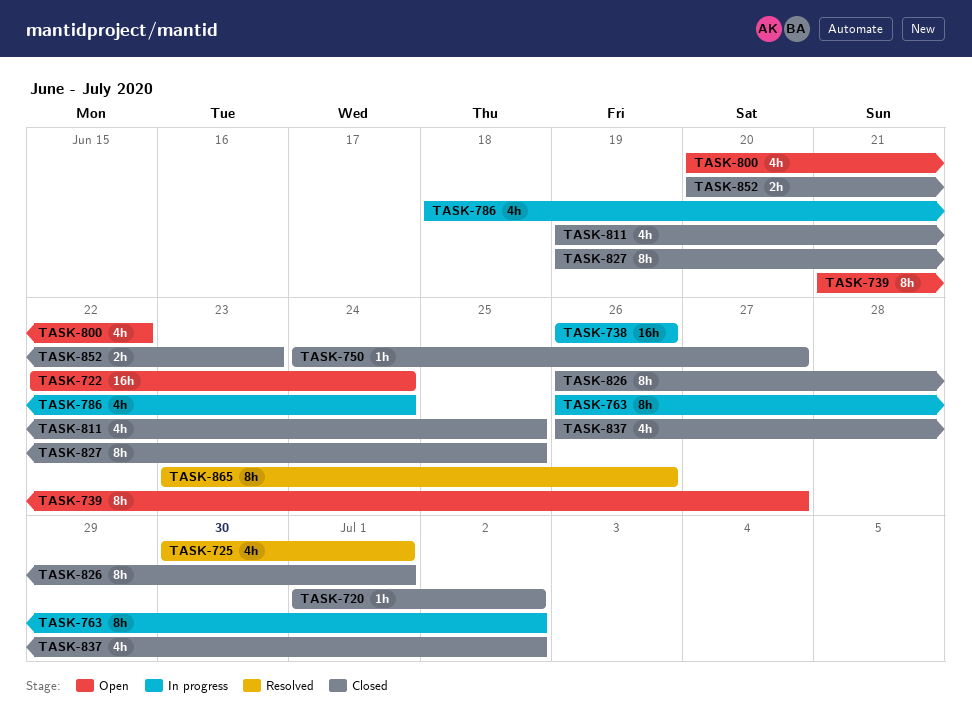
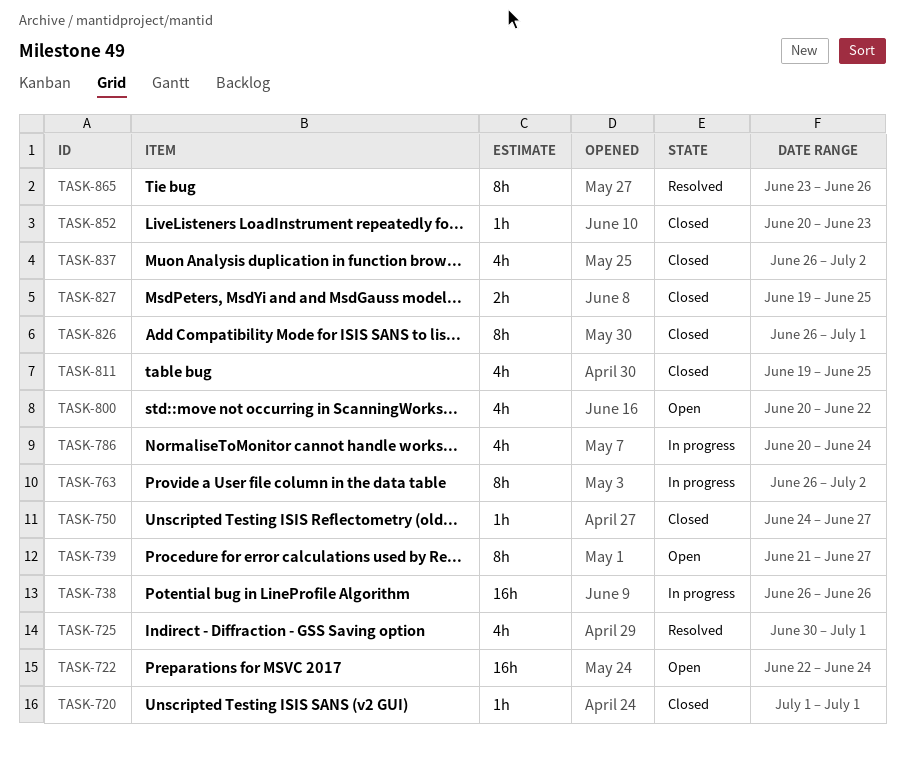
TASK-720, due: Jul 2 -> Jul 1
TASK-786, start: Jun 18 -> Jun 20
TASK-827, estimate: 8h -> 2h
TASK-852, estimate: 2h -> 1h

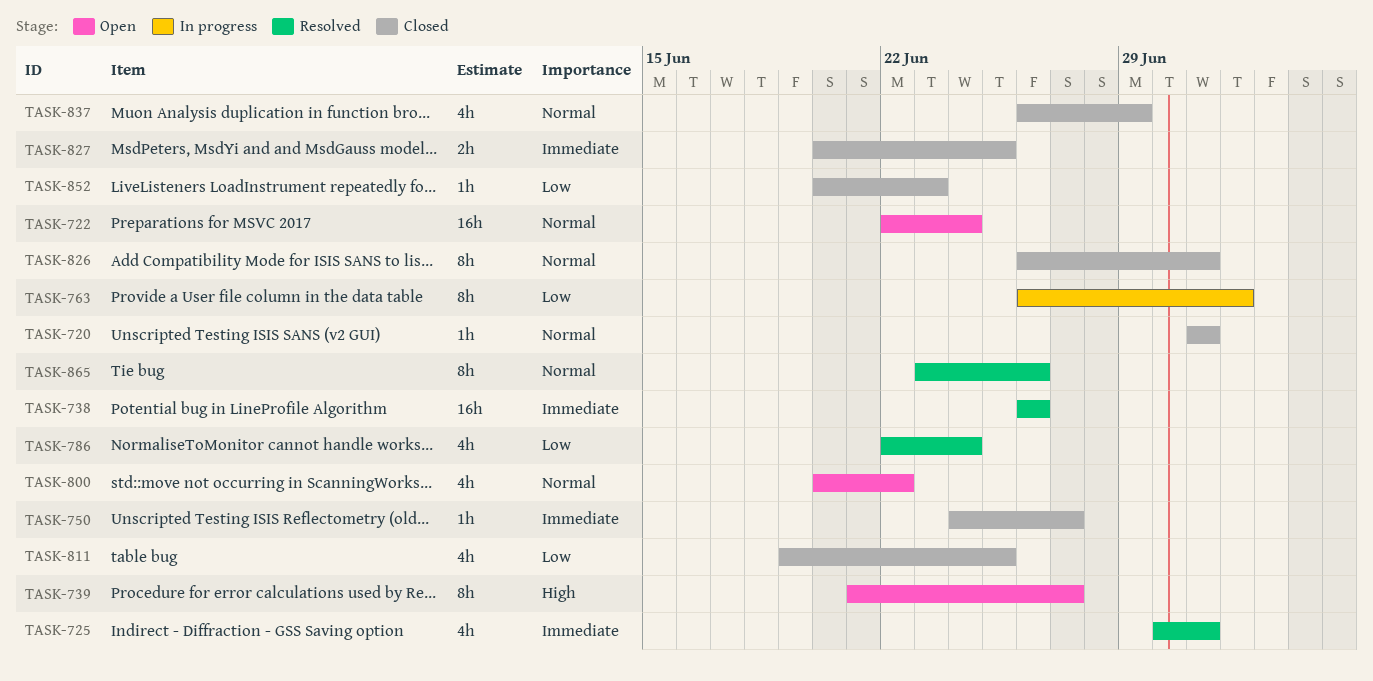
TASK-738, status: In progress -> Resolved
TASK-786, status: In progress -> Resolved
TASK-786, start: Jun 20 -> Jun 22
TASK-827, start: Jun 19 -> Jun 20
TASK-837, due: Jul 2 -> Jun 29

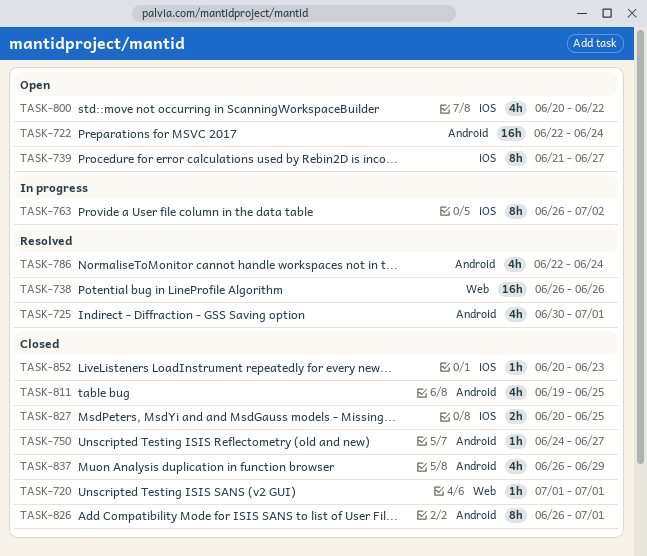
TASK-865: present -> none

